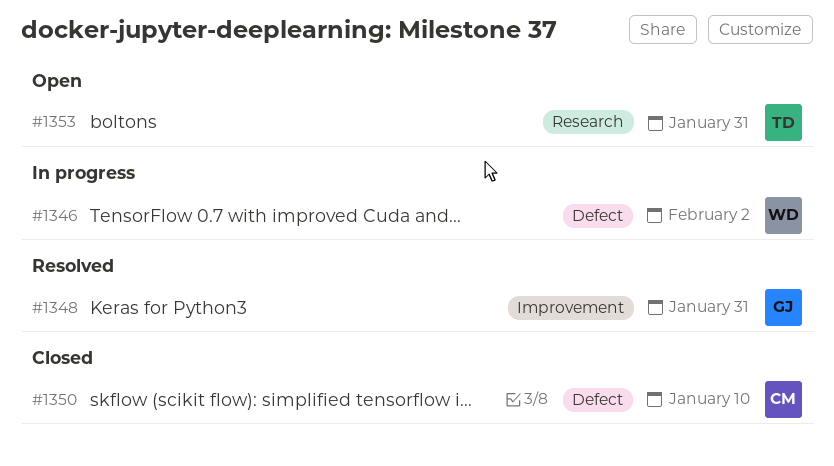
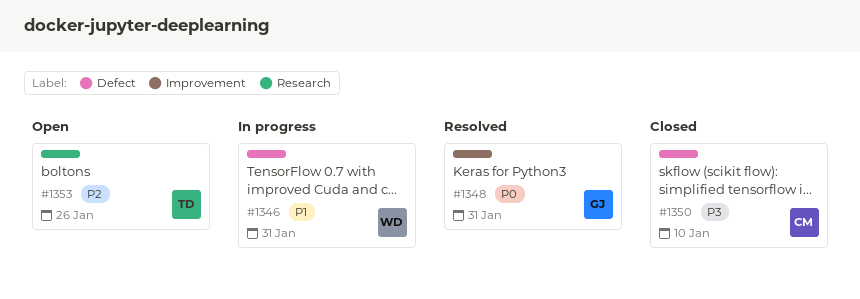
#1346, due: Feb 2 -> Jan 31
#1353, due: Jan 31 -> Jan 26

